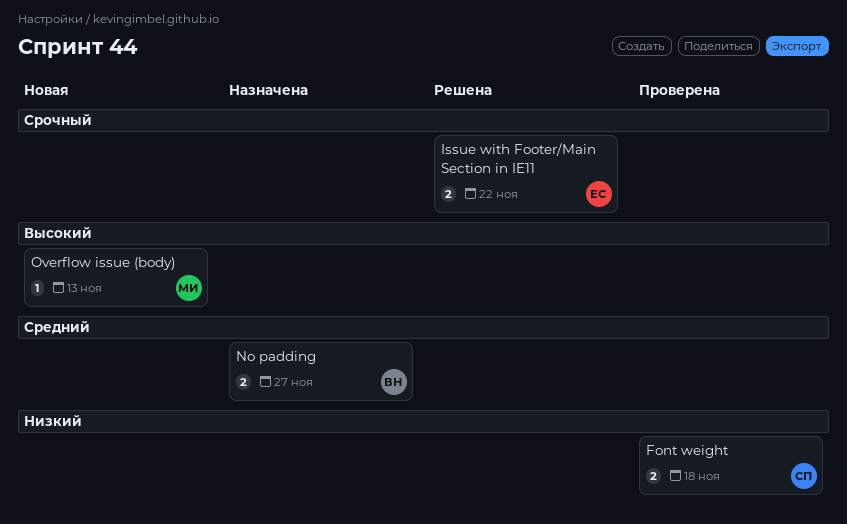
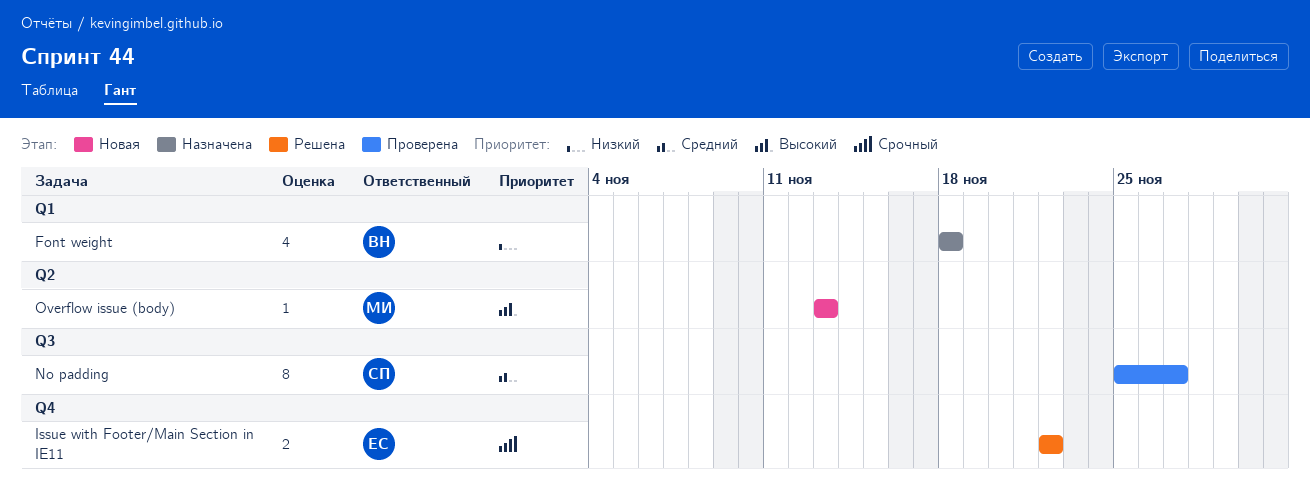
Font weight, status: Проверена -> Назначена
Font weight, owner: СП -> ВН
Font weight, estimate: 2 -> 4
No padding, status: Назначена -> Проверена
No padding, owner: ВН -> СП
No padding, estimate: 2 -> 8

